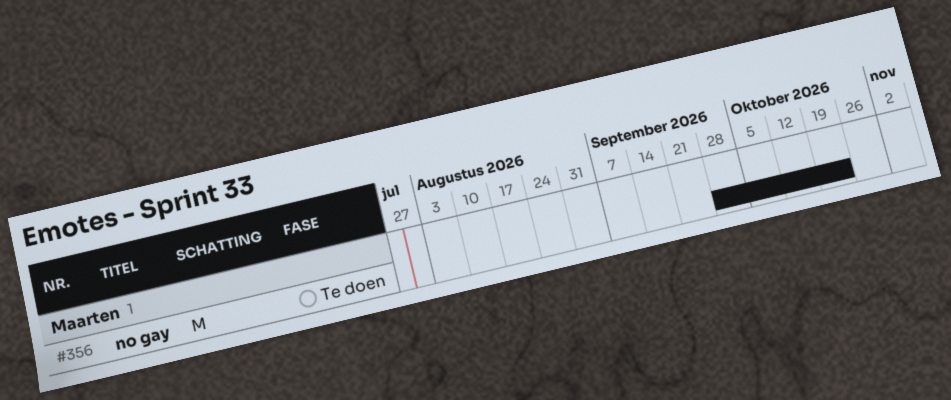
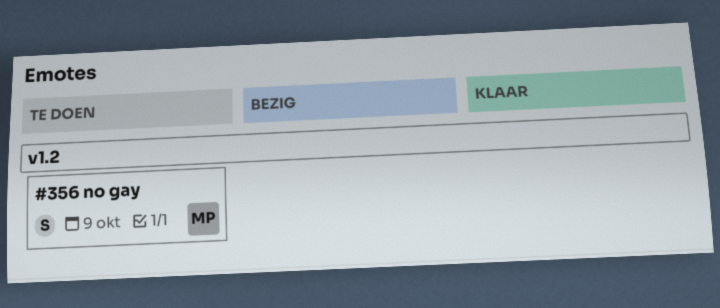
#356, estimate: M -> S
#356, due: Oct 23 -> Oct 9

